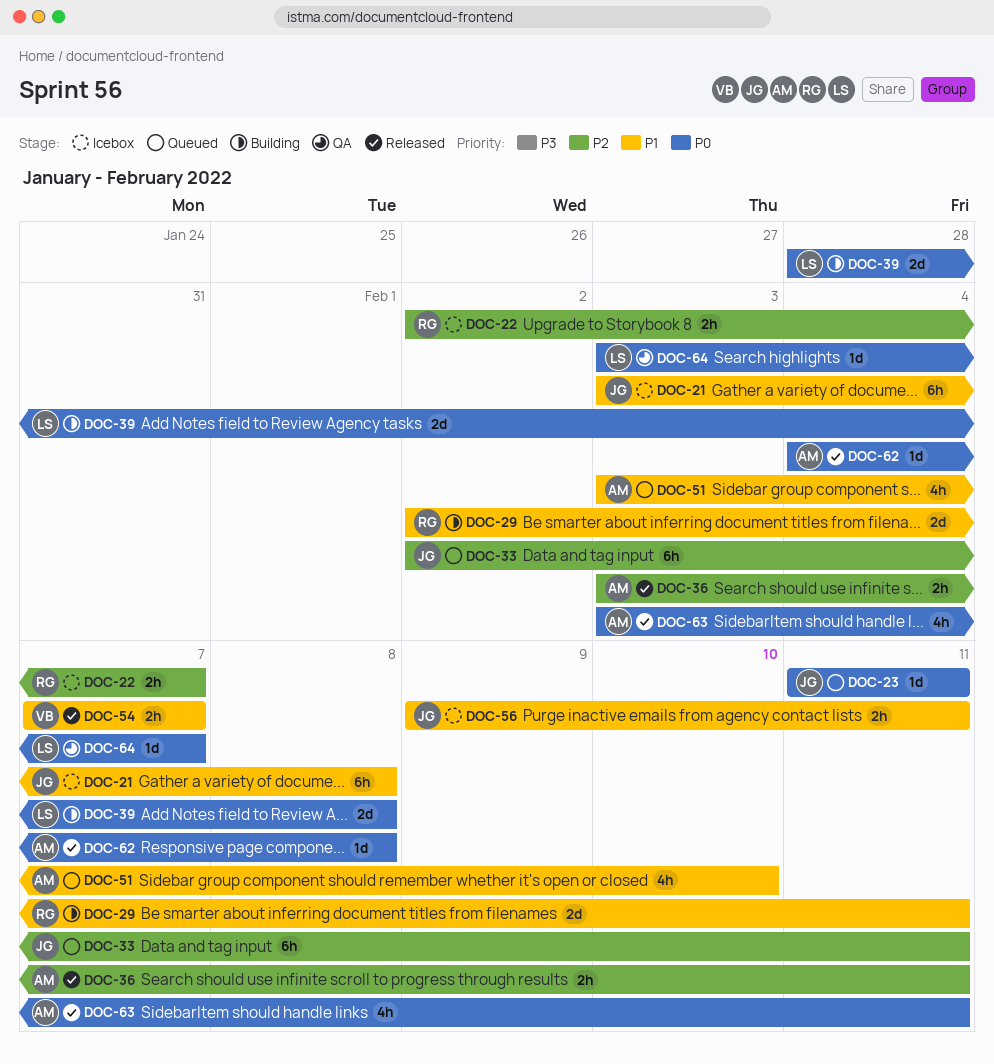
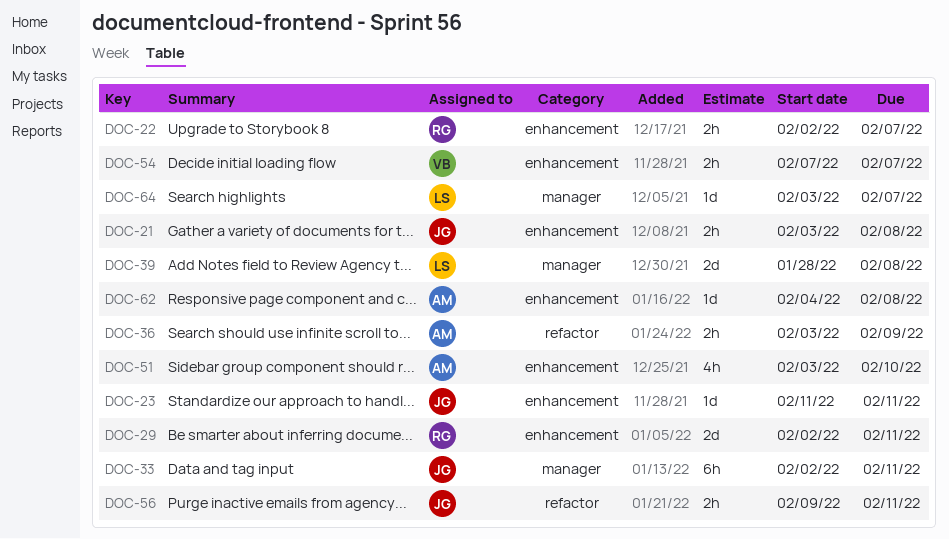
DOC-21, estimate: 6h -> 2h
DOC-36, due: Feb 11 -> Feb 9
DOC-63: present -> none

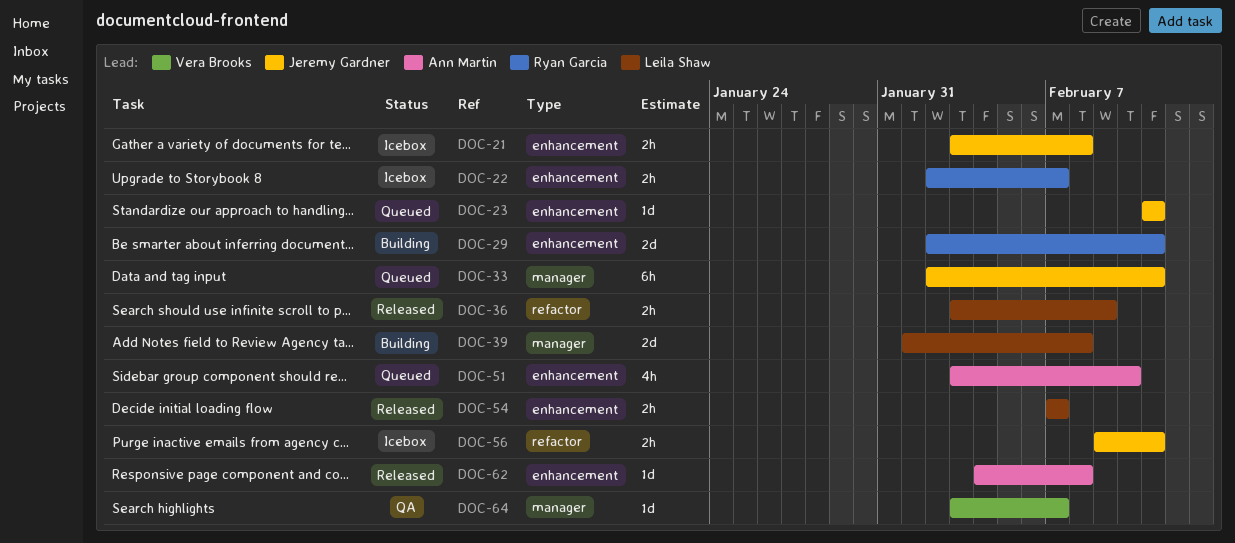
DOC-36, owner: Ann Martin -> Leila Shaw
DOC-39, start: Jan 28 -> Feb 1
DOC-54, owner: Vera Brooks -> Leila Shaw
DOC-64, owner: Leila Shaw -> Vera Brooks

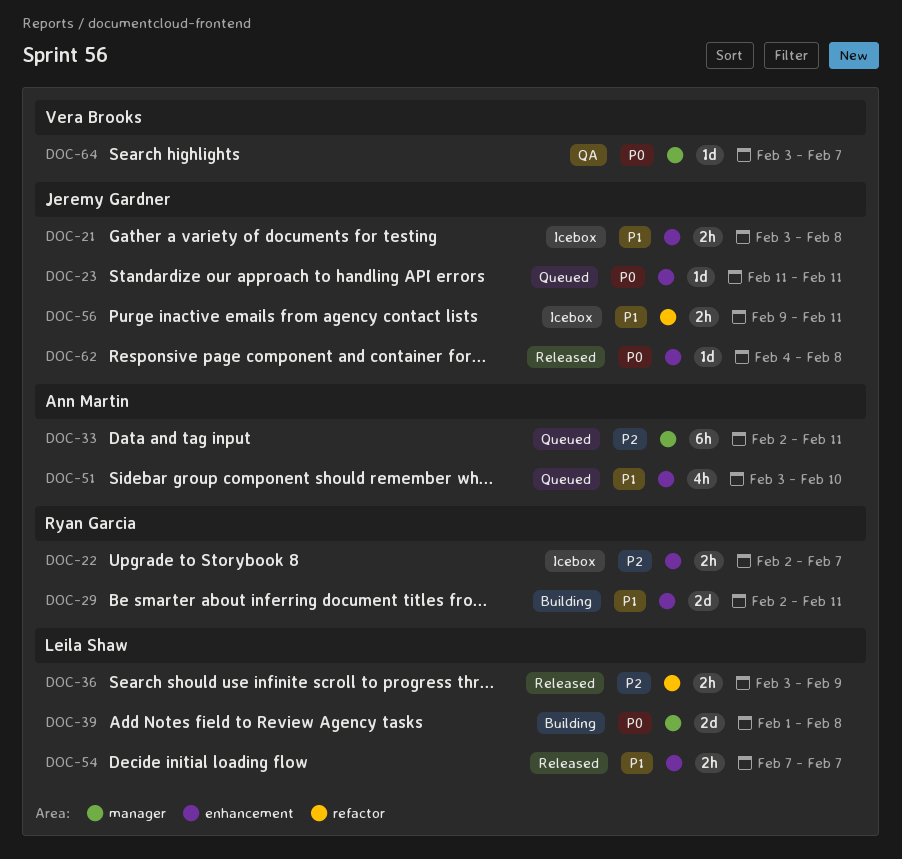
DOC-33, owner: Jeremy Gardner -> Ann Martin
DOC-62, owner: Ann Martin -> Jeremy Gardner

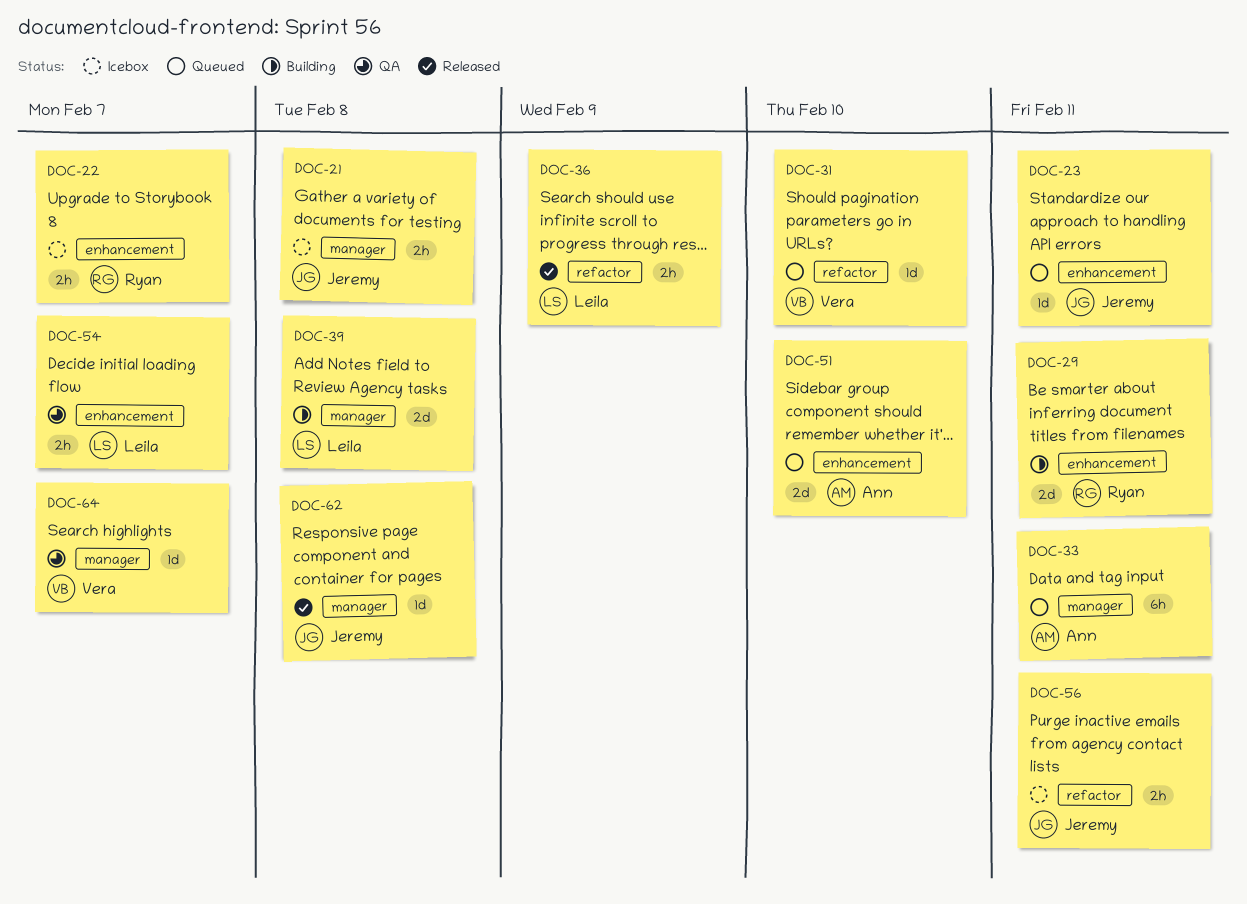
DOC-21, label: enhancement -> manager
DOC-31: none -> present
DOC-51, estimate: 4h -> 2d
DOC-54, status: Released -> QA
DOC-62, label: enhancement -> manager

